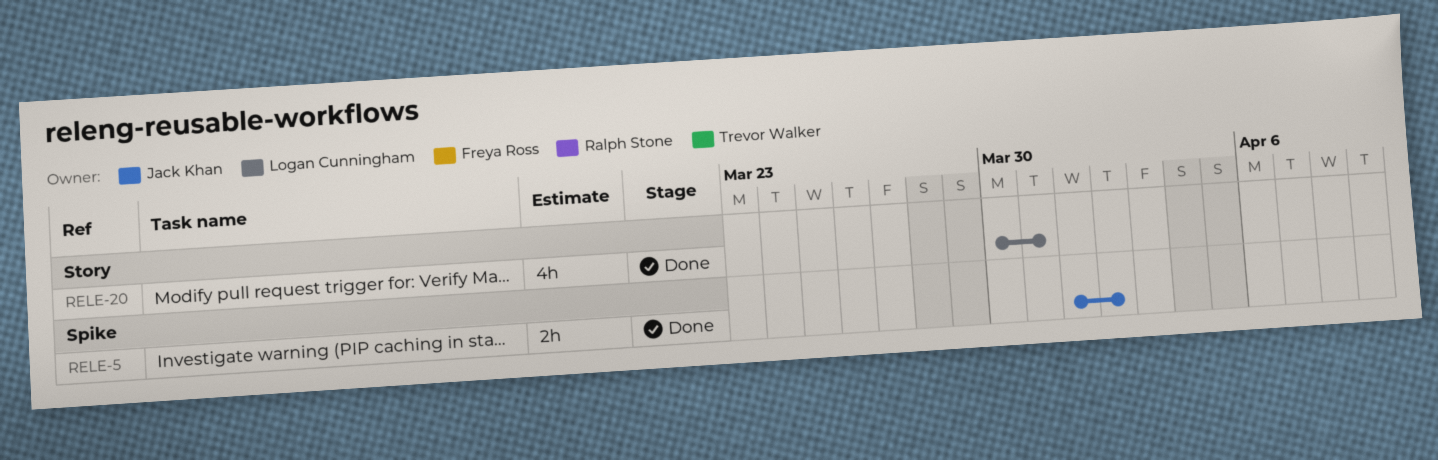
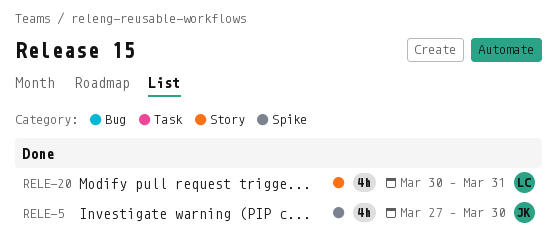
RELE-5, estimate: 2h -> 4h
RELE-5, start: Apr 1 -> Mar 27
RELE-5, due: Apr 2 -> Mar 30

